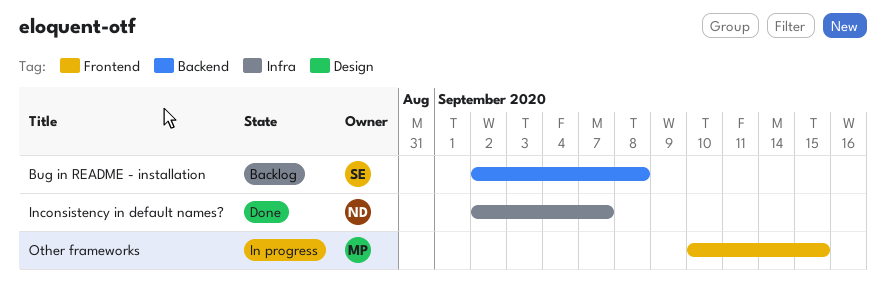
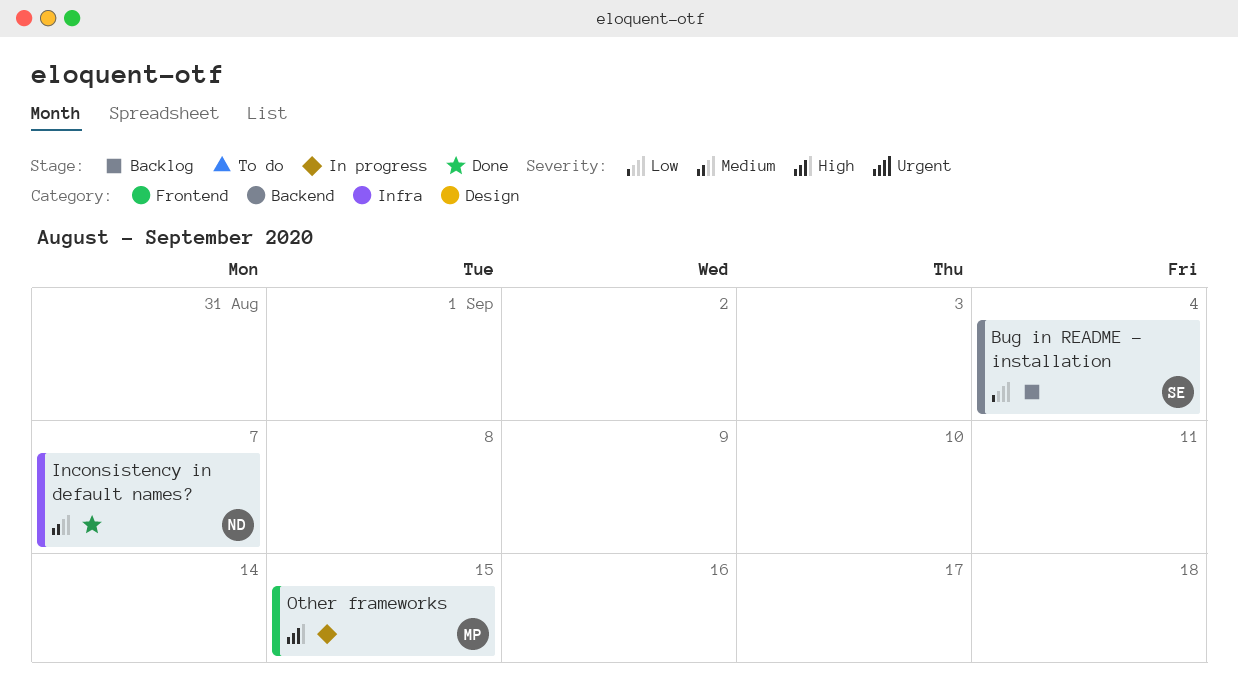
Bug in README - installation, due: Sep 8 -> Sep 4

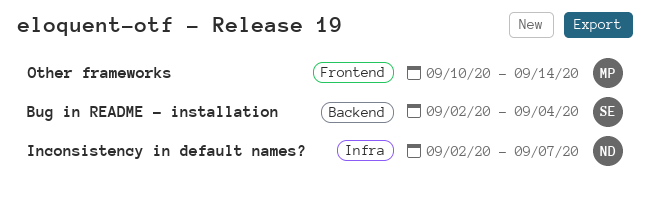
Other frameworks, due: Sep 15 -> Sep 14

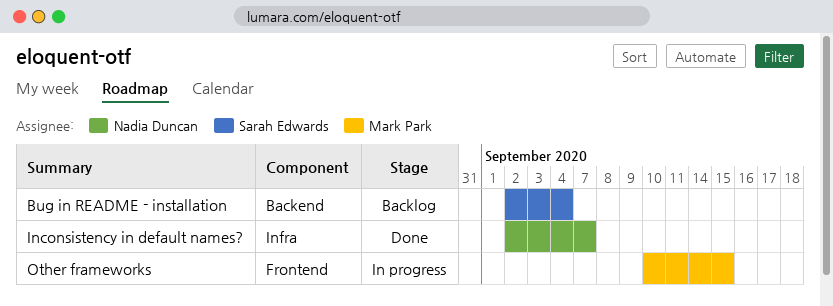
Other frameworks, due: Sep 14 -> Sep 15

